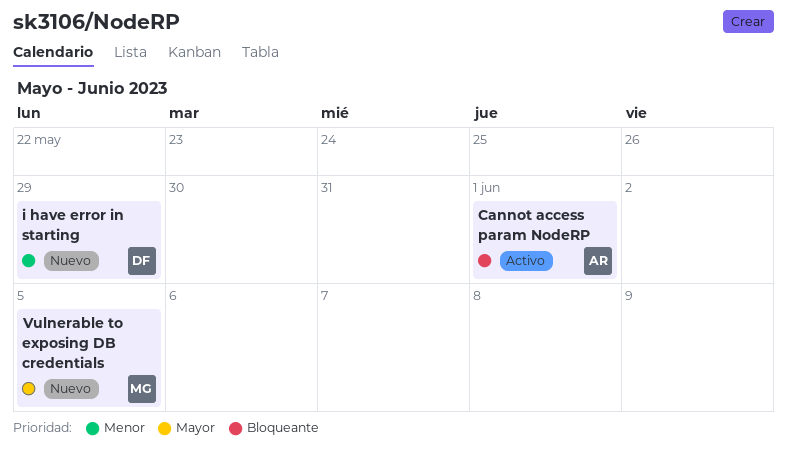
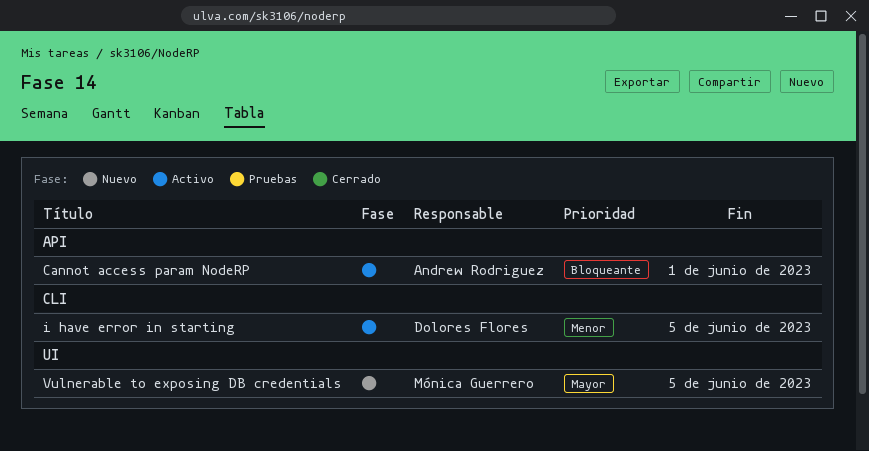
i have error in starting, status: Nuevo -> Activo
i have error in starting, due: May 29 -> Jun 5

